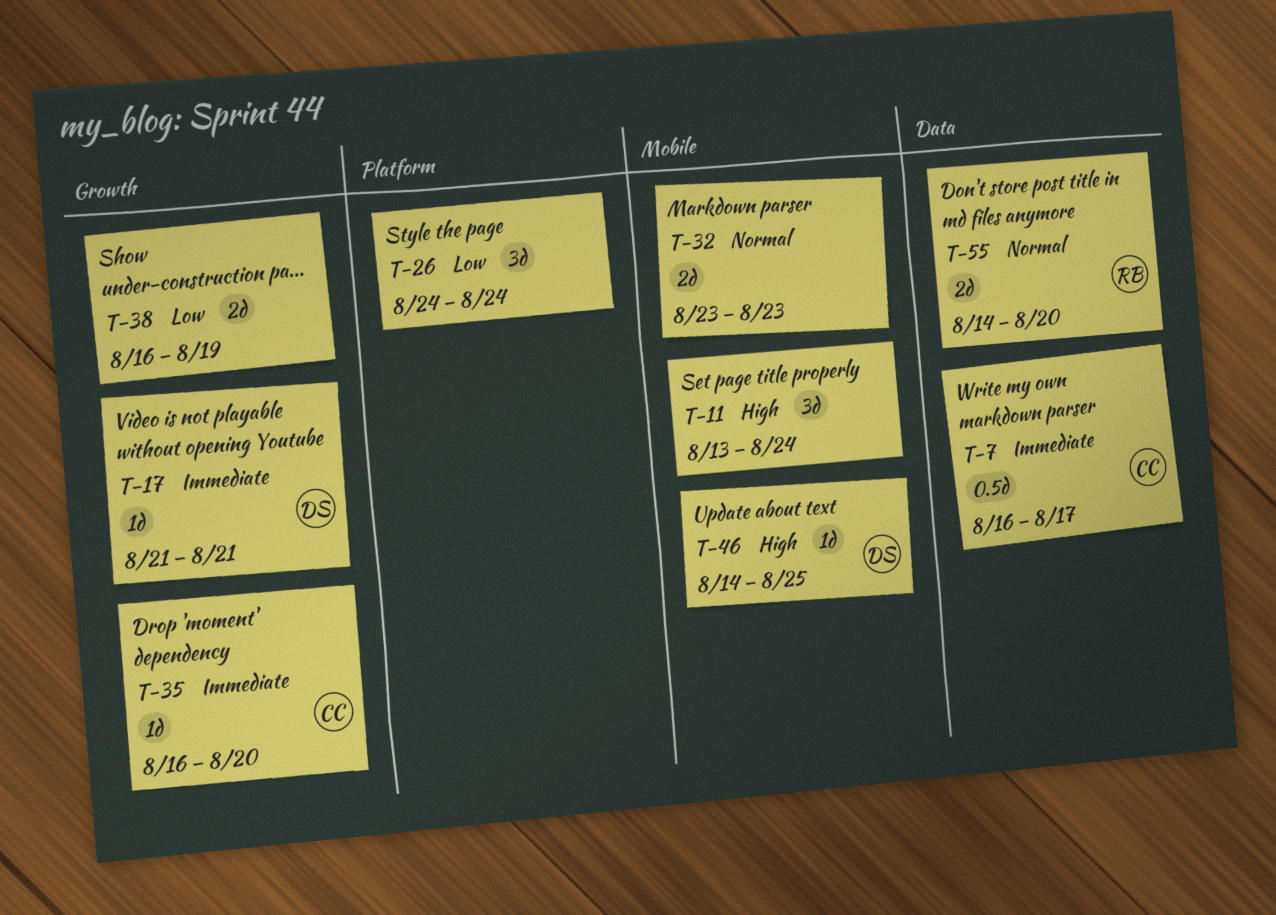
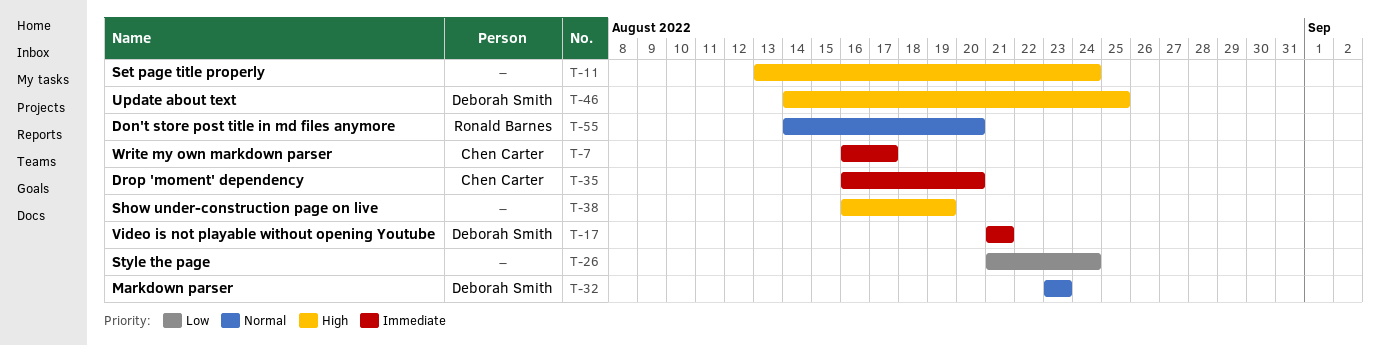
T-26, start: Aug 24 -> Aug 21
T-32, owner: none -> Deborah Smith
T-38, priority: Low -> High

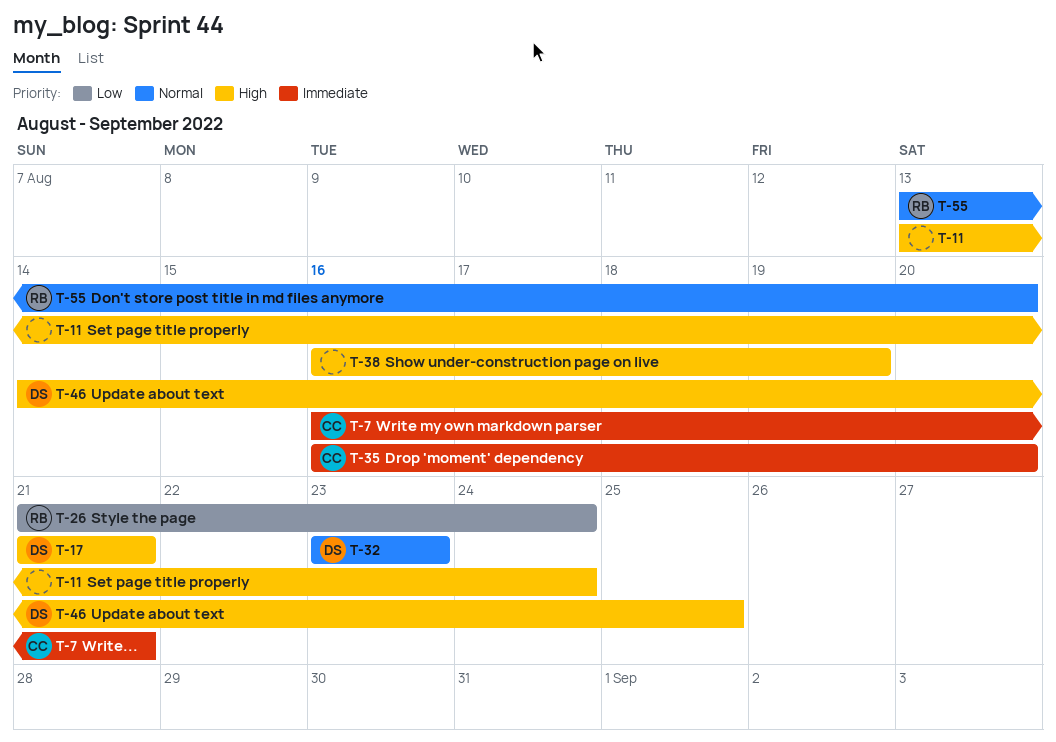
T-7, due: Aug 17 -> Aug 21
T-17, priority: Immediate -> High
T-26, owner: none -> Ronald Barnes
T-55, start: Aug 14 -> Aug 13

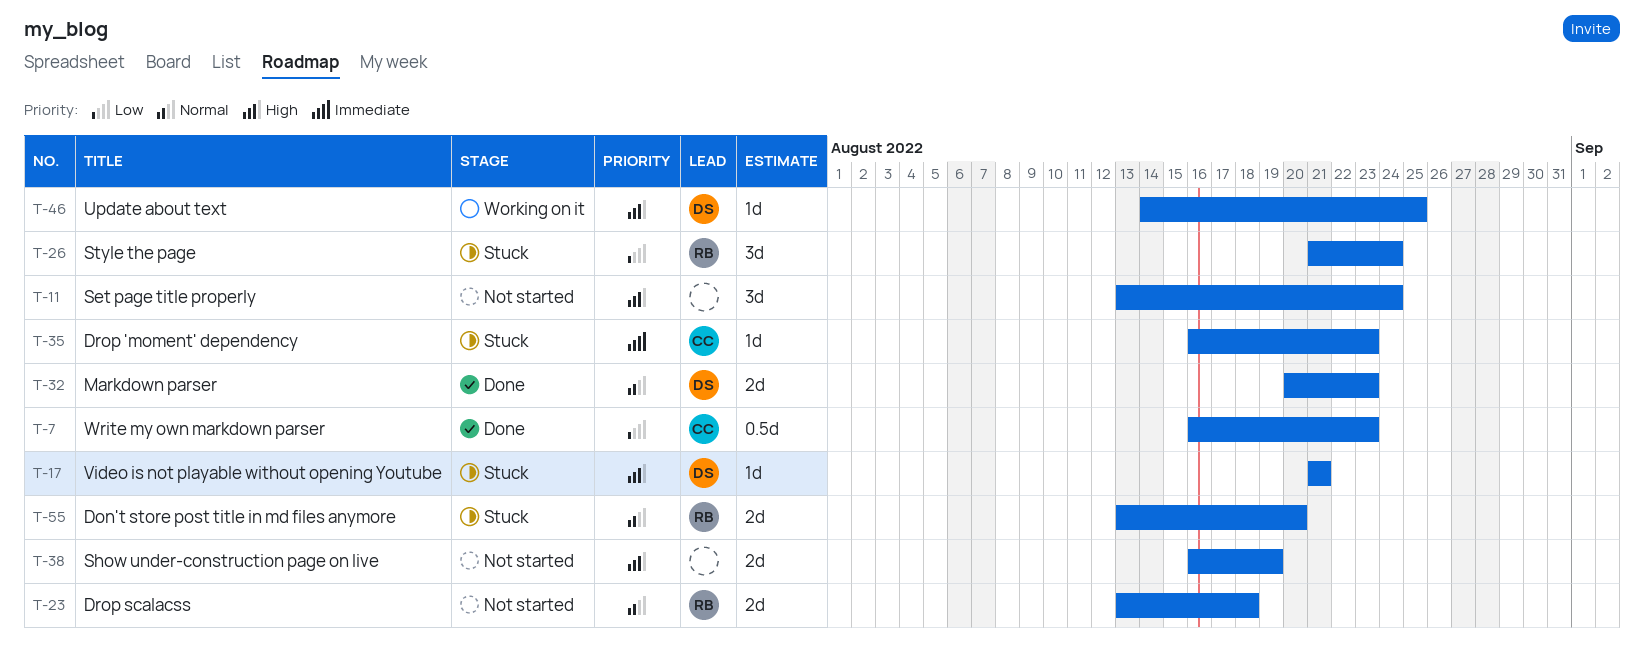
T-7, priority: Immediate -> Low
T-7, due: Aug 21 -> Aug 23
T-23: none -> present
T-32, start: Aug 23 -> Aug 20
T-35, due: Aug 20 -> Aug 23

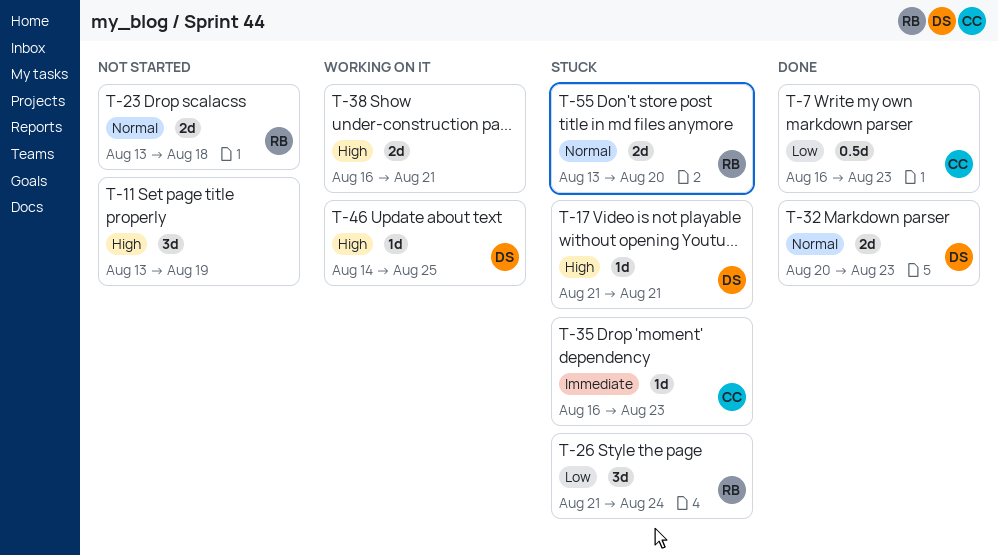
T-11, due: Aug 24 -> Aug 19
T-38, status: Not started -> Working on it
T-38, due: Aug 19 -> Aug 21

